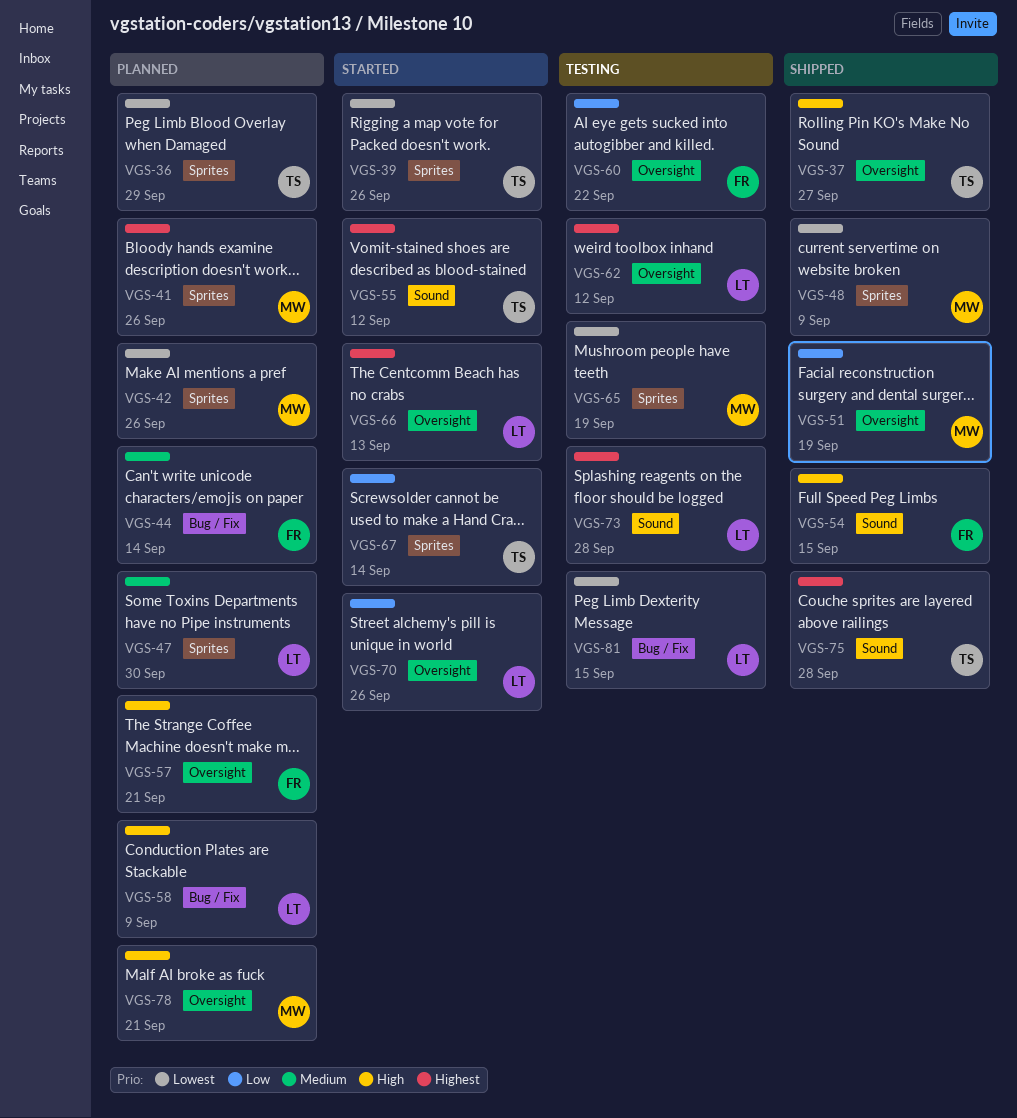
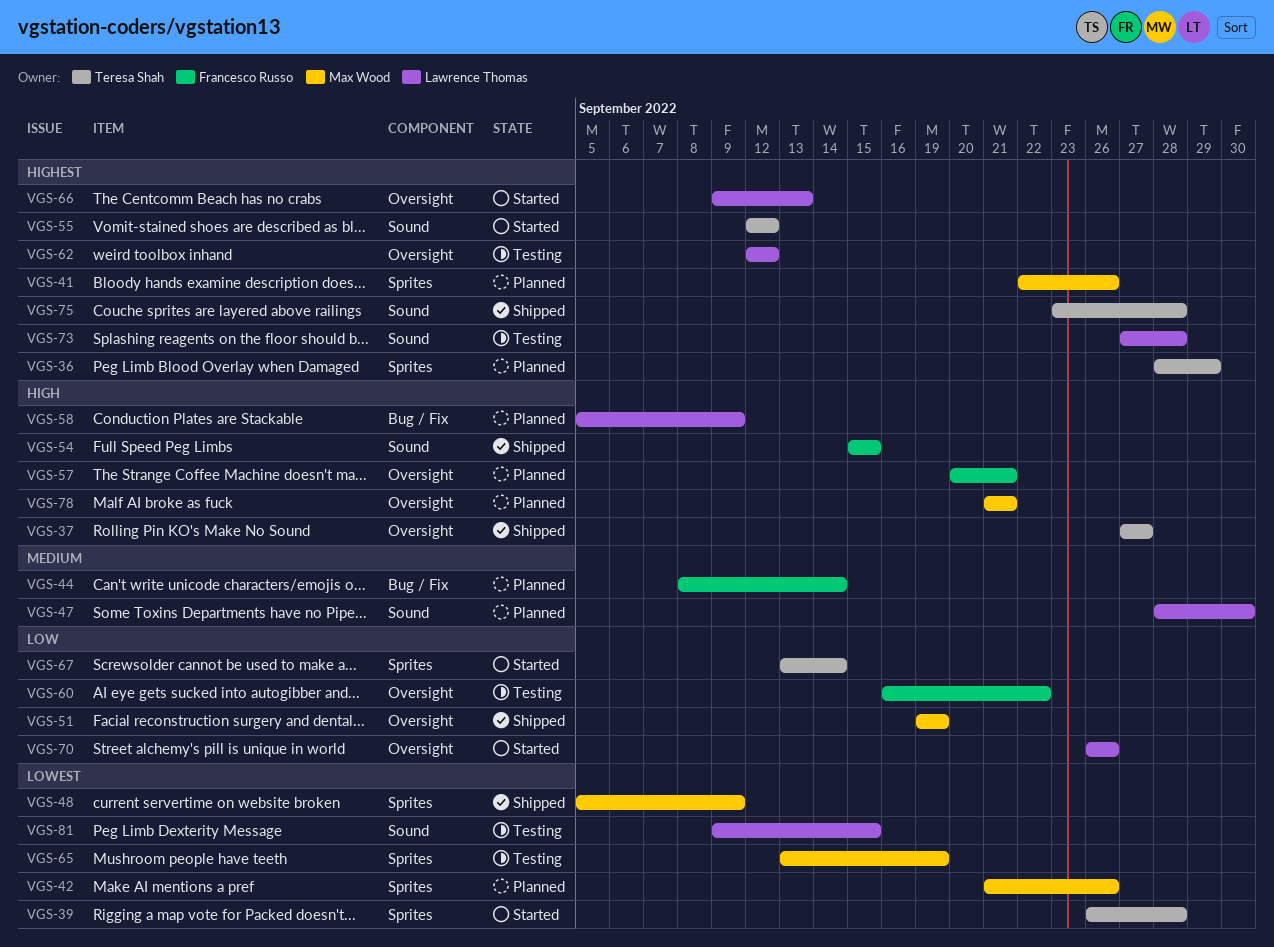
VGS-36, priority: Lowest -> Highest
VGS-39, due: Sep 26 -> Sep 28
VGS-47, label: Sprites -> Sound
VGS-81, label: Bug / Fix -> Sound

